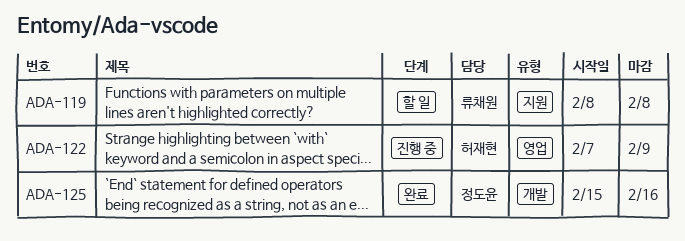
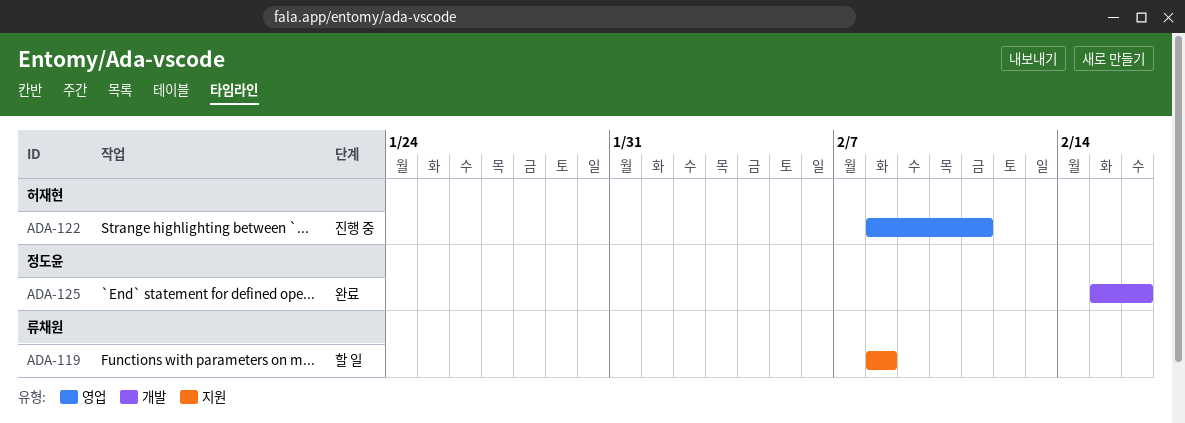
ADA-122, start: Feb 7 -> Feb 8
ADA-122, due: Feb 9 -> Feb 11

